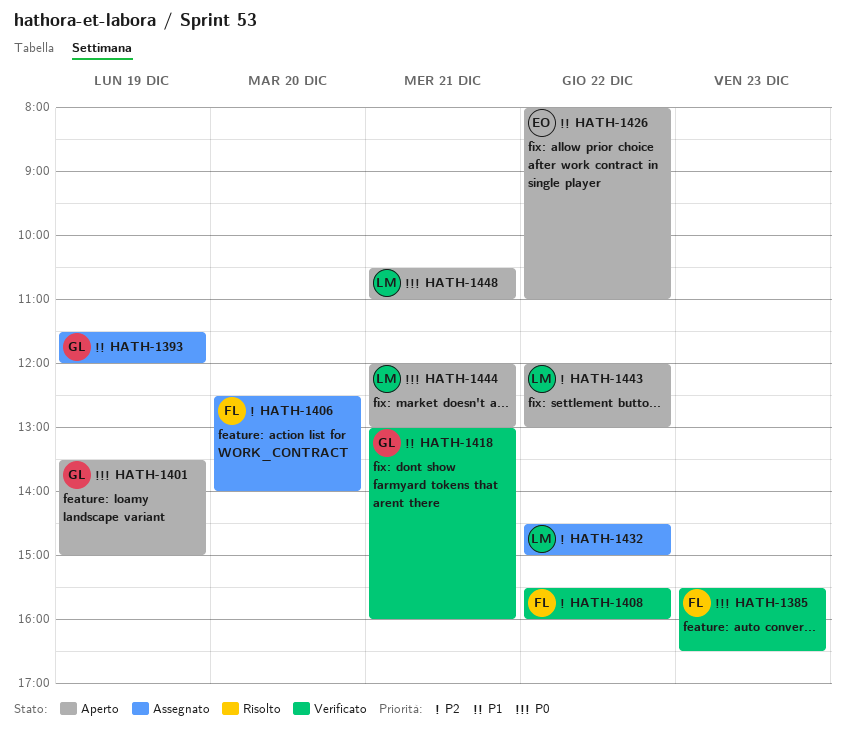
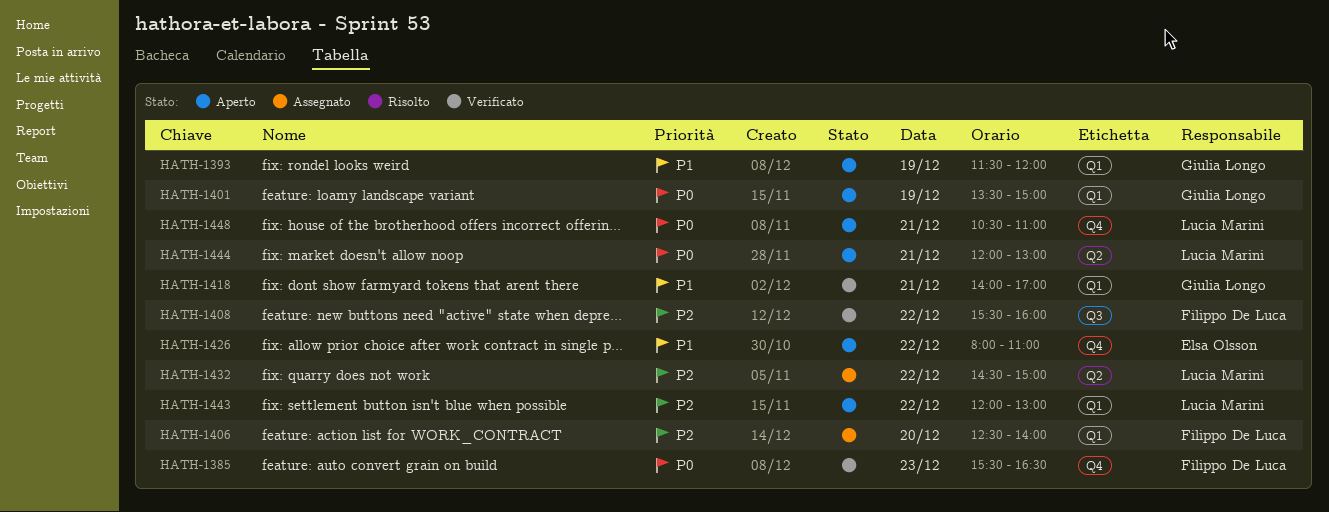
HATH-1393, status: Assegnato -> Aperto
HATH-1418, begins: 13:00 -> 14:00
HATH-1418, ends: 16:00 -> 17:00

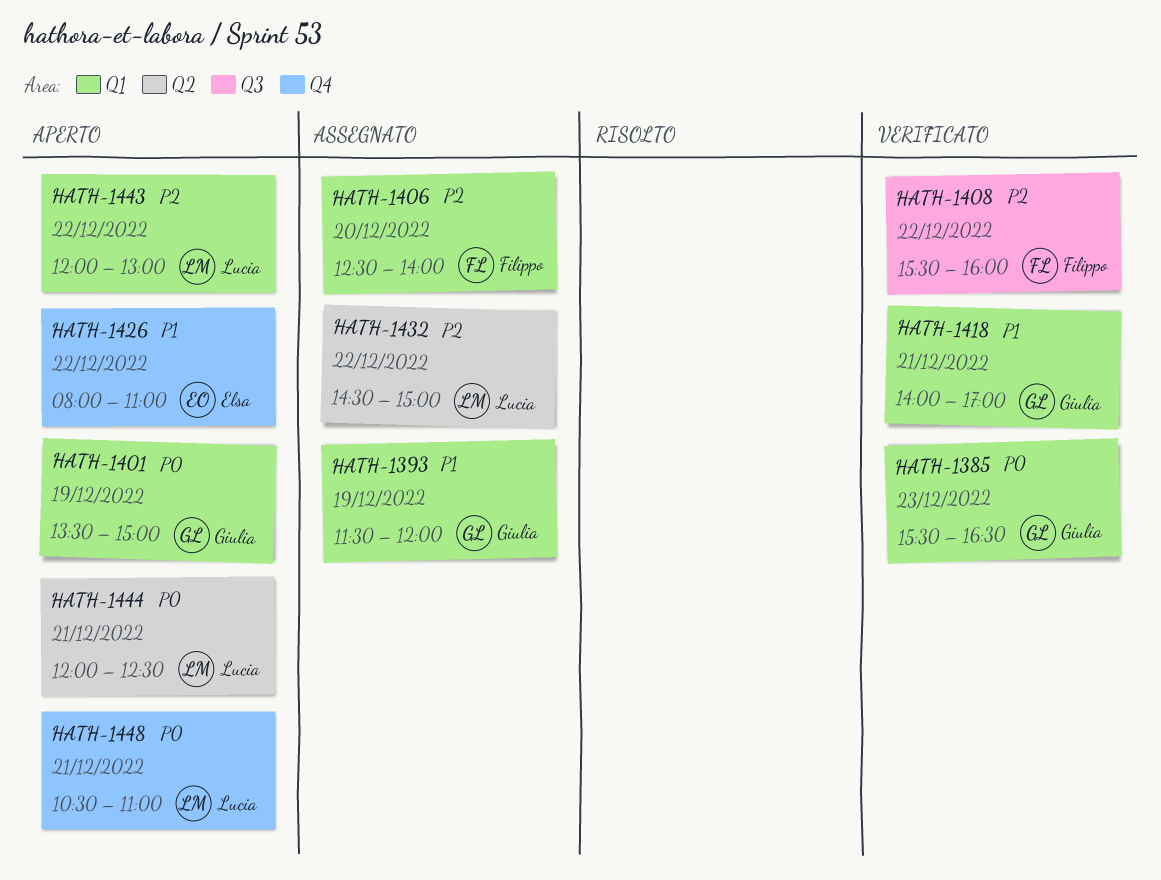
HATH-1385, owner: Filippo De Luca -> Giulia Longo
HATH-1385, label: Q4 -> Q1
HATH-1393, status: Aperto -> Assegnato
HATH-1444, ends: 13:00 -> 12:30

